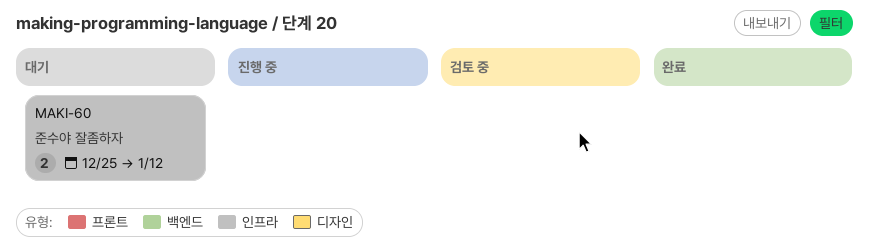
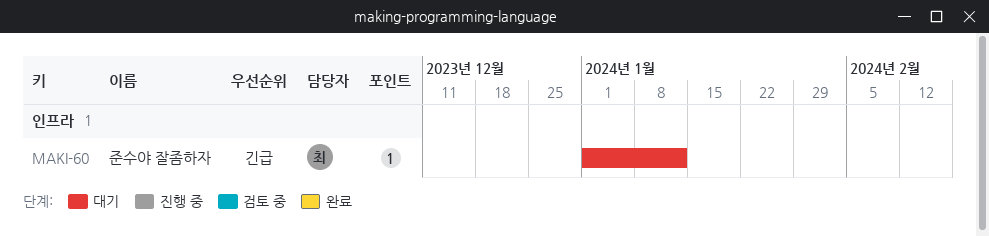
MAKI-60, estimate: 2 -> 1
MAKI-60, start: Dec 25 -> Jan 1

